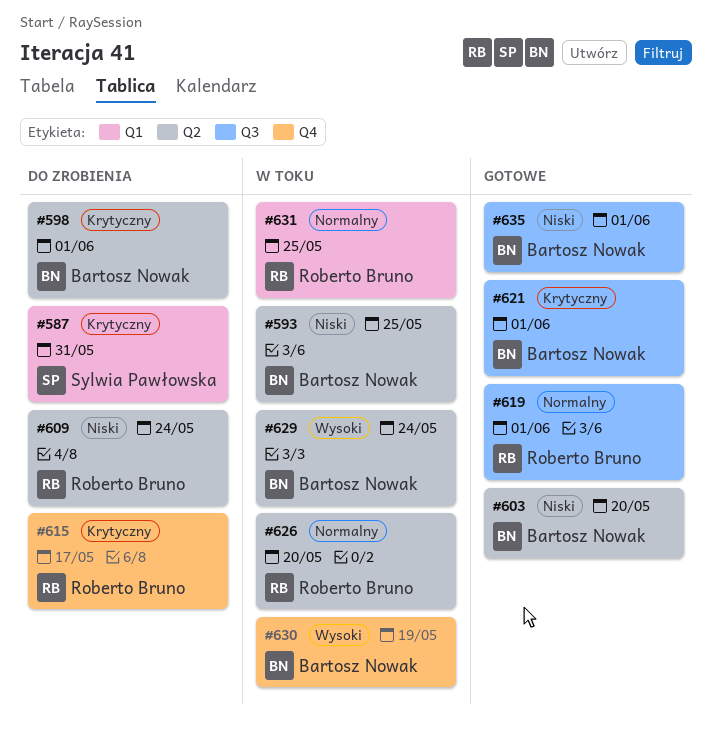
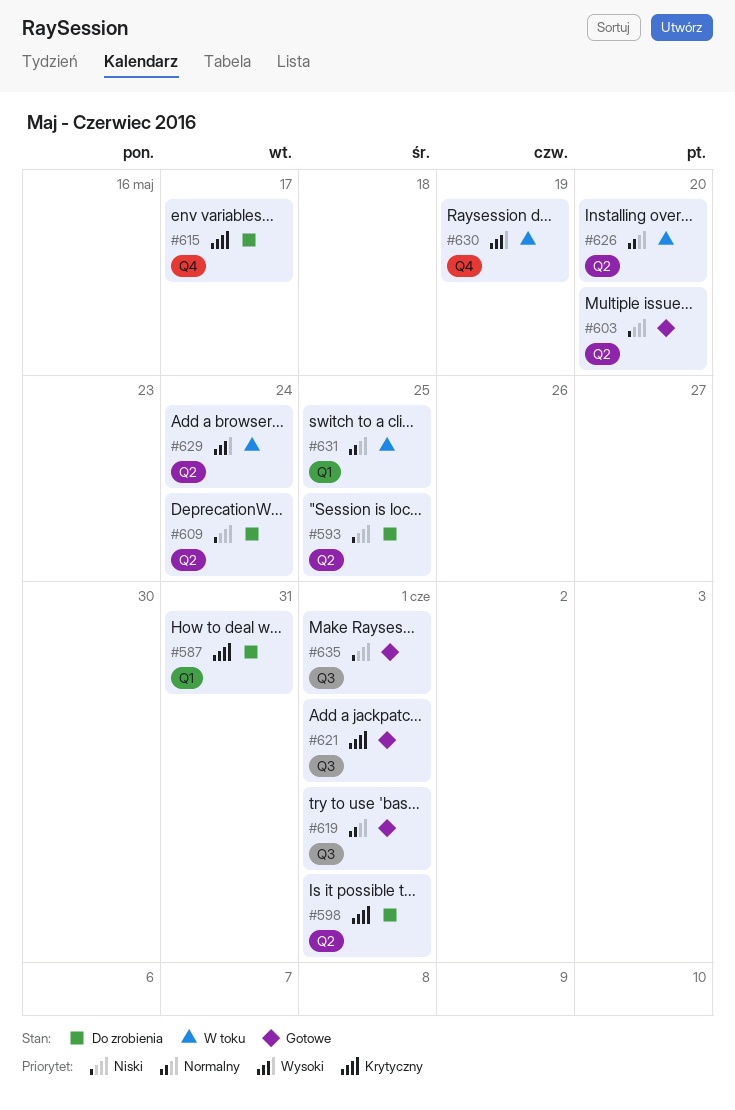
#593, status: W toku -> Do zrobienia

